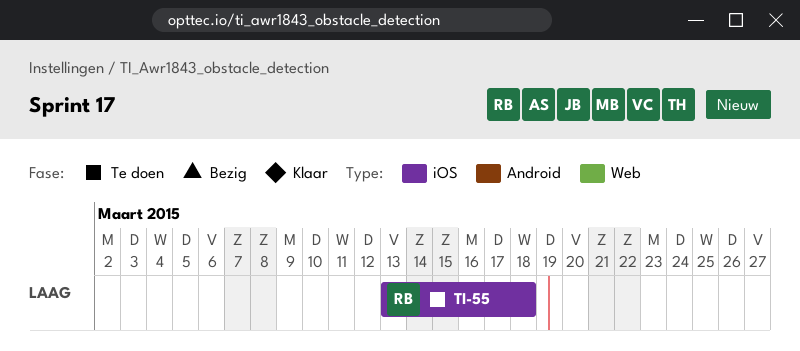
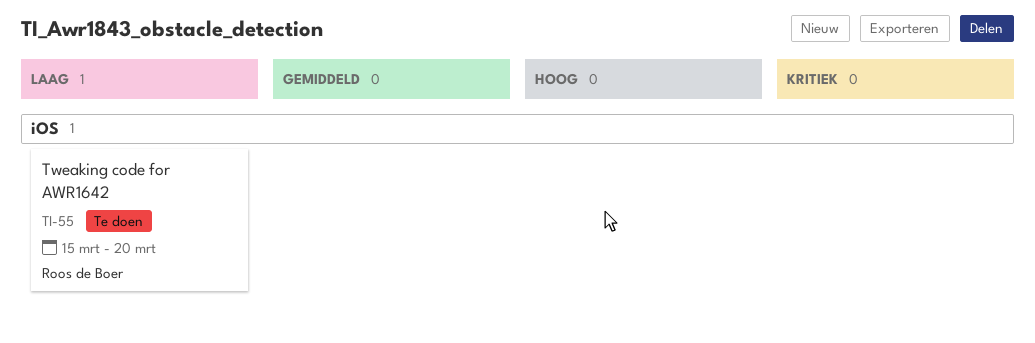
TI-55, start: Mar 13 -> Mar 15
TI-55, due: Mar 18 -> Mar 20

